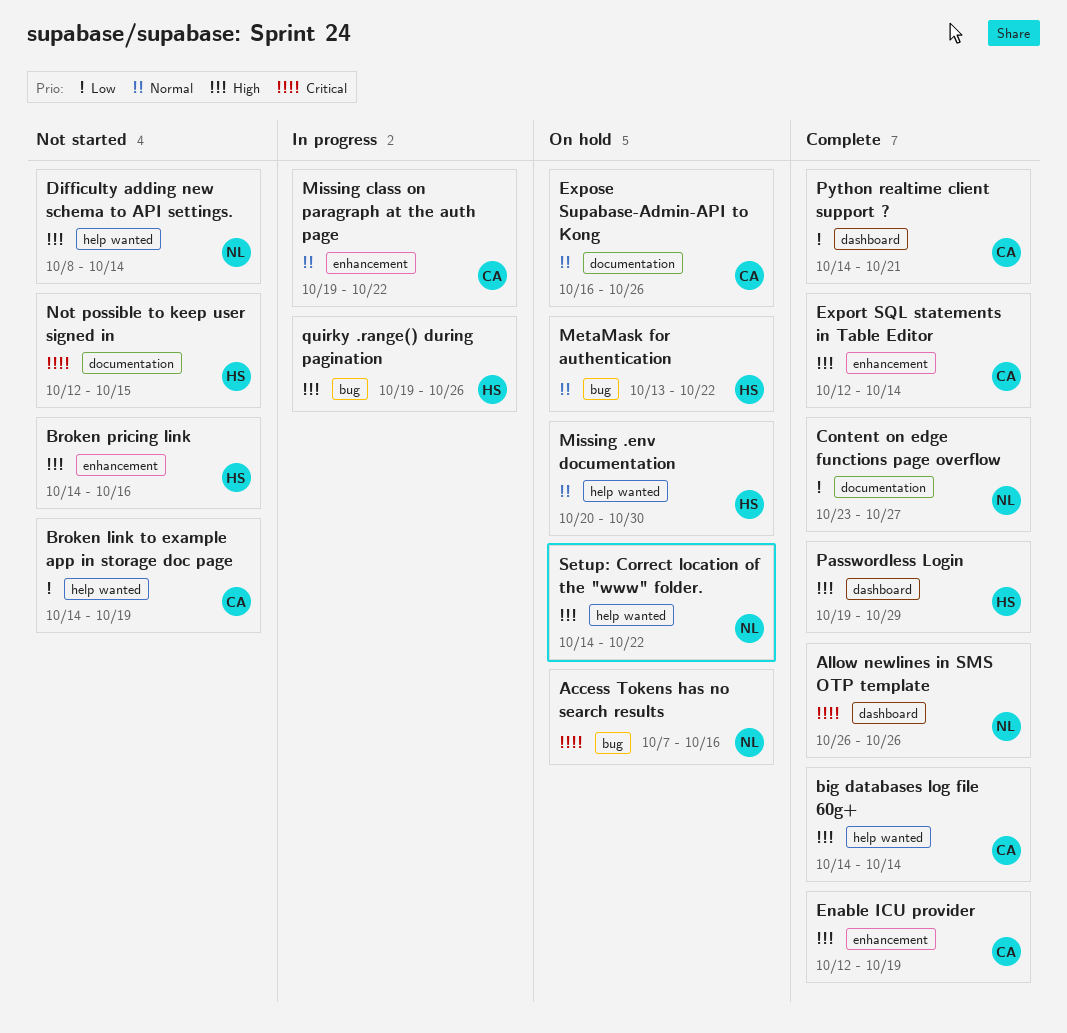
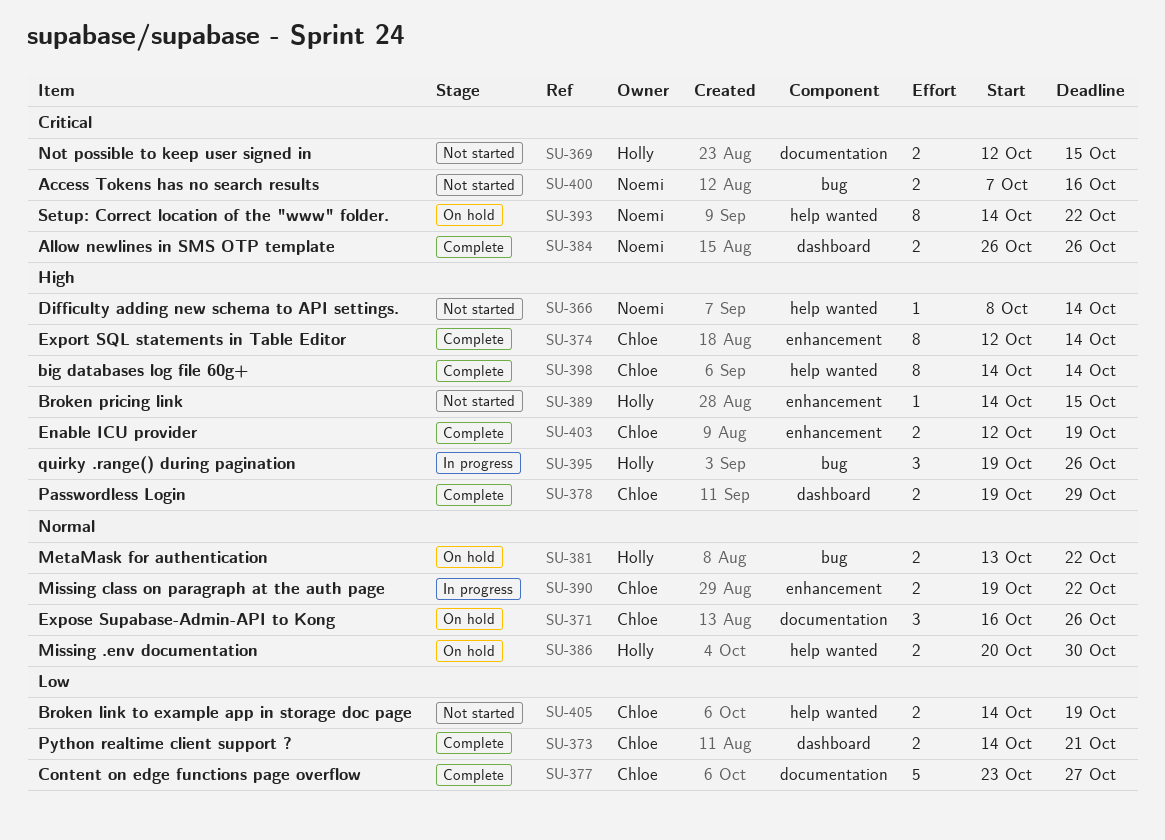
Access Tokens has no search results, status: On hold -> Not started
Broken pricing link, due: Oct 16 -> Oct 15
Content on edge functions page overflow, owner: Noemi -> Chloe
Passwordless Login, owner: Holly -> Chloe
Setup: Correct location of the "www" folder., priority: High -> Critical

